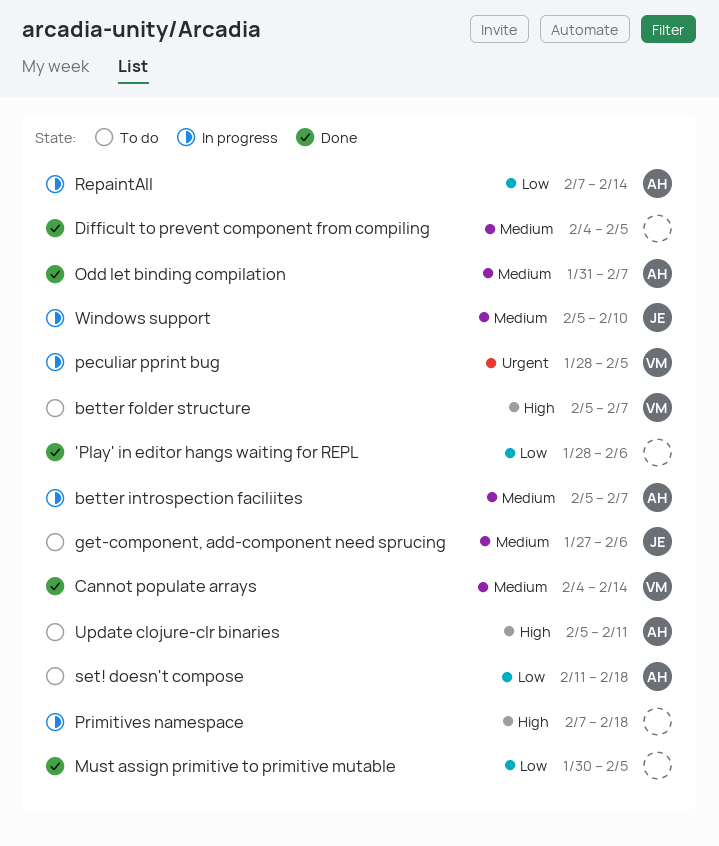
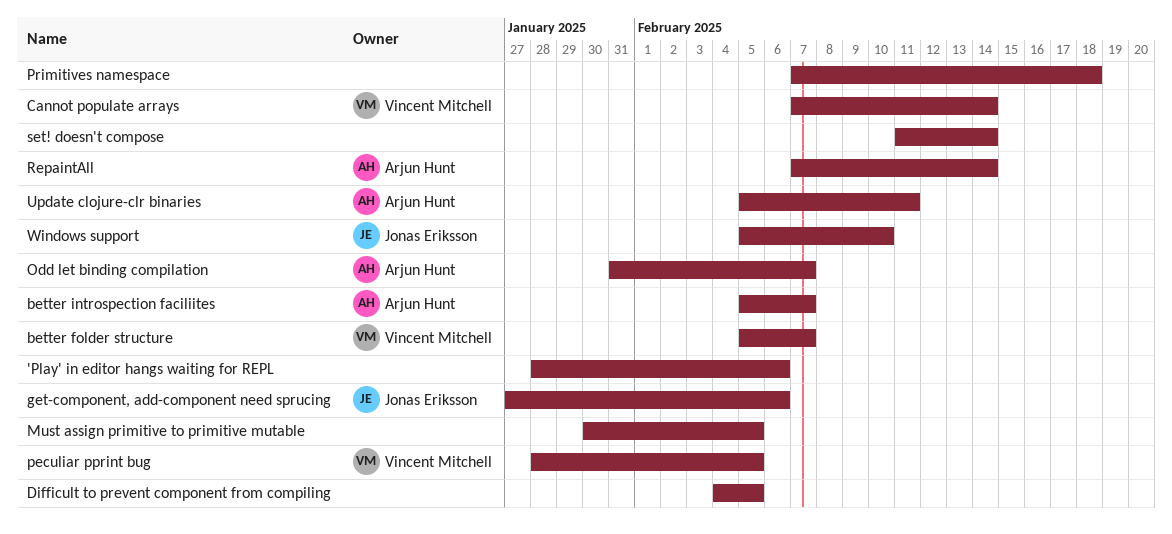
Cannot populate arrays, start: Feb 4 -> Feb 7
set! doesn't compose, owner: Arjun Hunt -> none
set! doesn't compose, due: Feb 18 -> Feb 14

